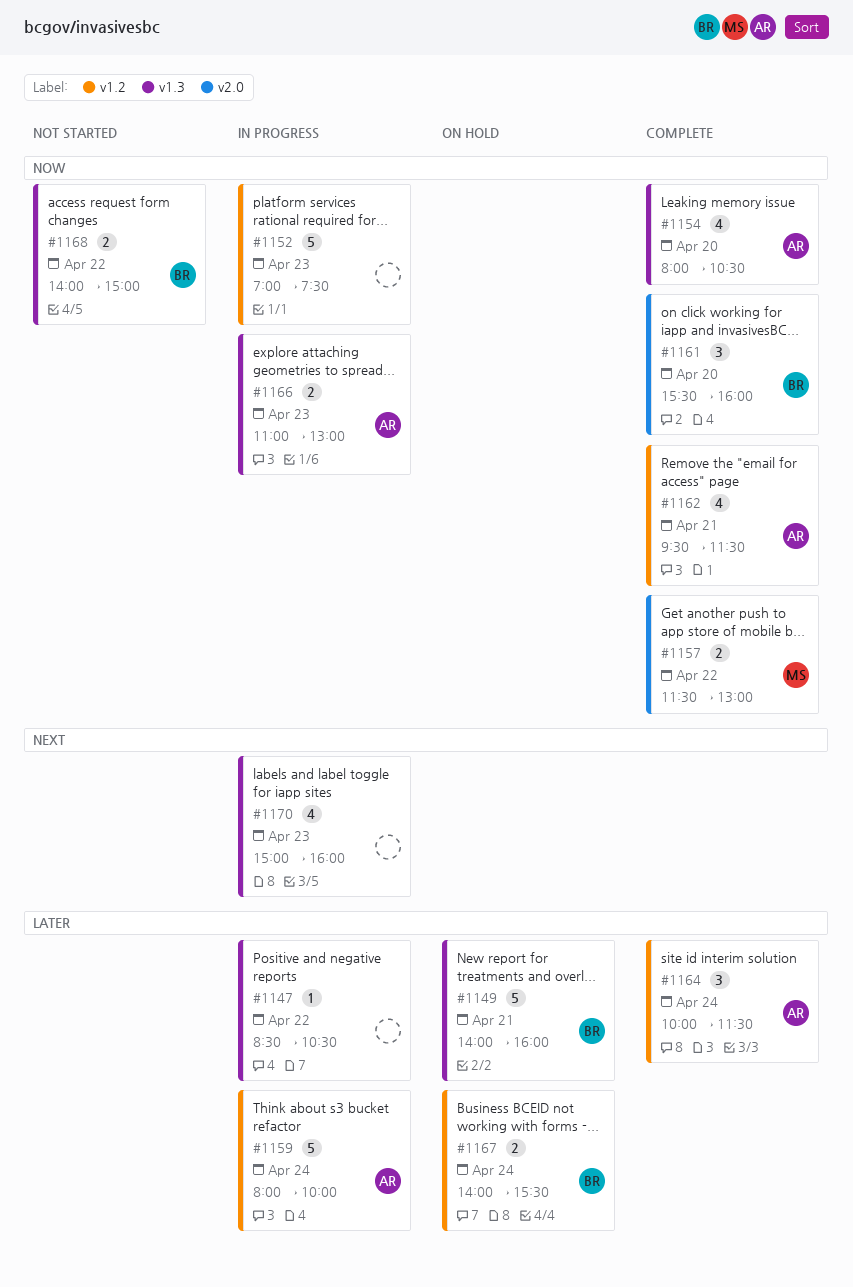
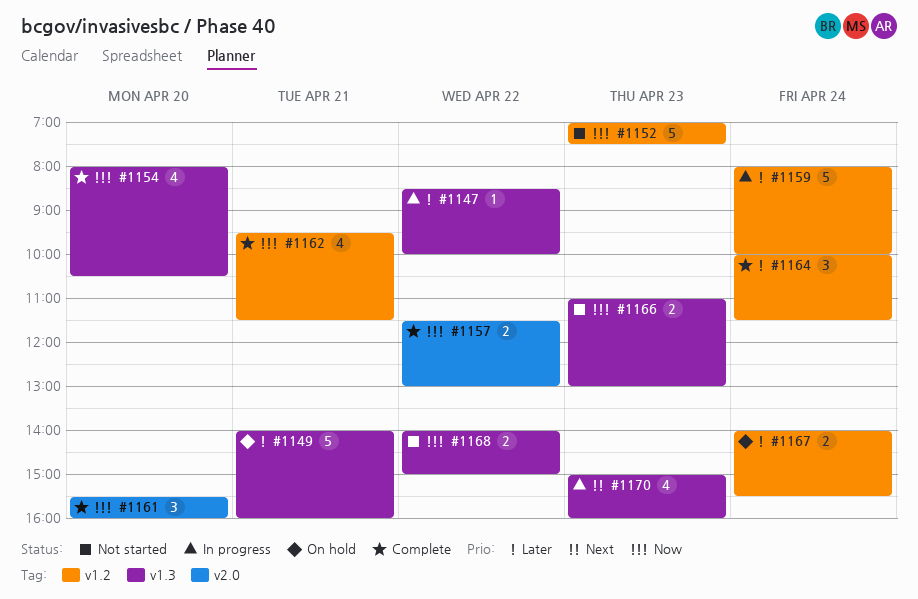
#1147, ends: 10:30 -> 10:00
#1152, status: In progress -> Not started
#1166, status: In progress -> Not started

